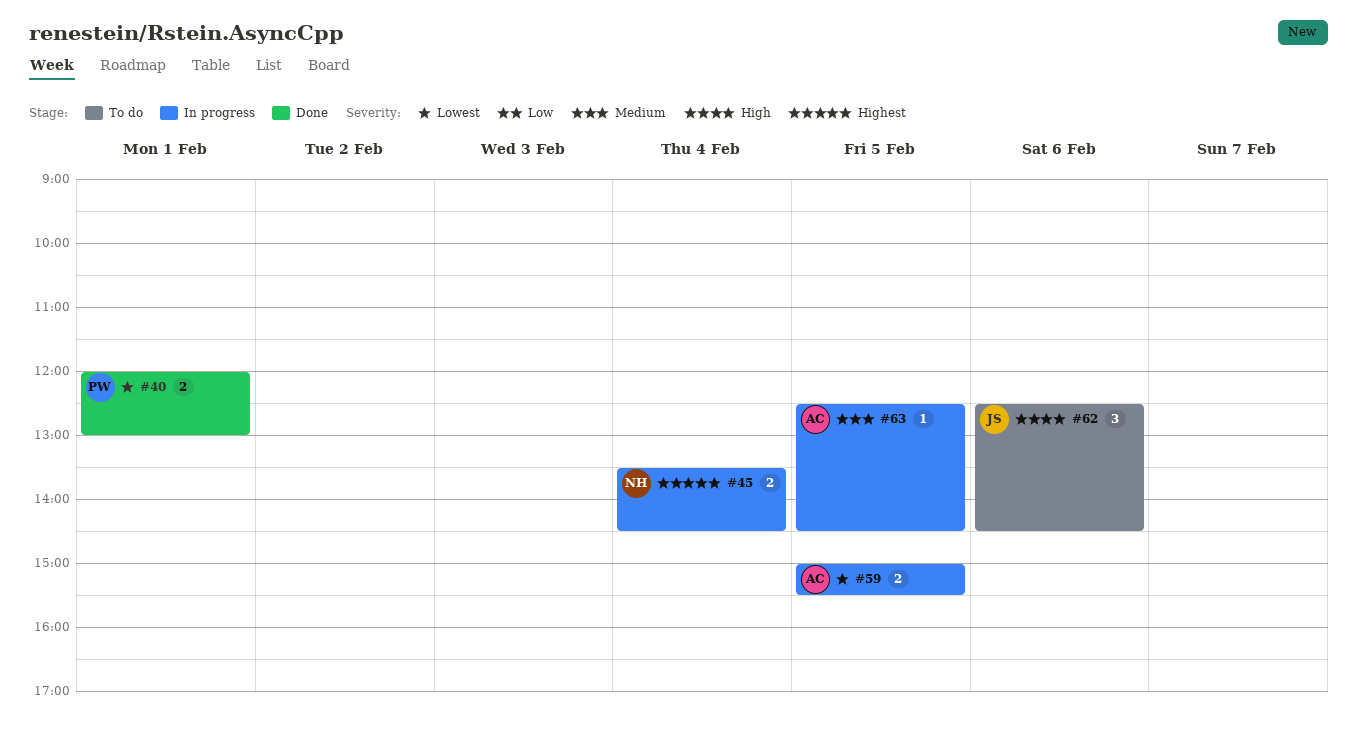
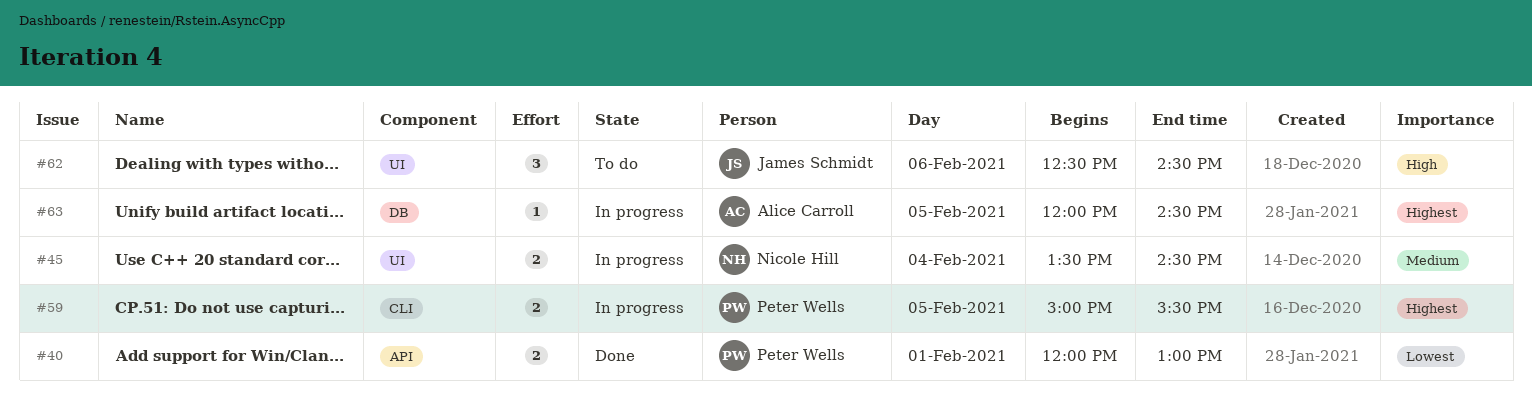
#45, priority: Highest -> Medium
#59, owner: Alice Carroll -> Peter Wells
#59, priority: Lowest -> Highest
#63, priority: Medium -> Highest
#63, begins: 12:30 -> 12:00

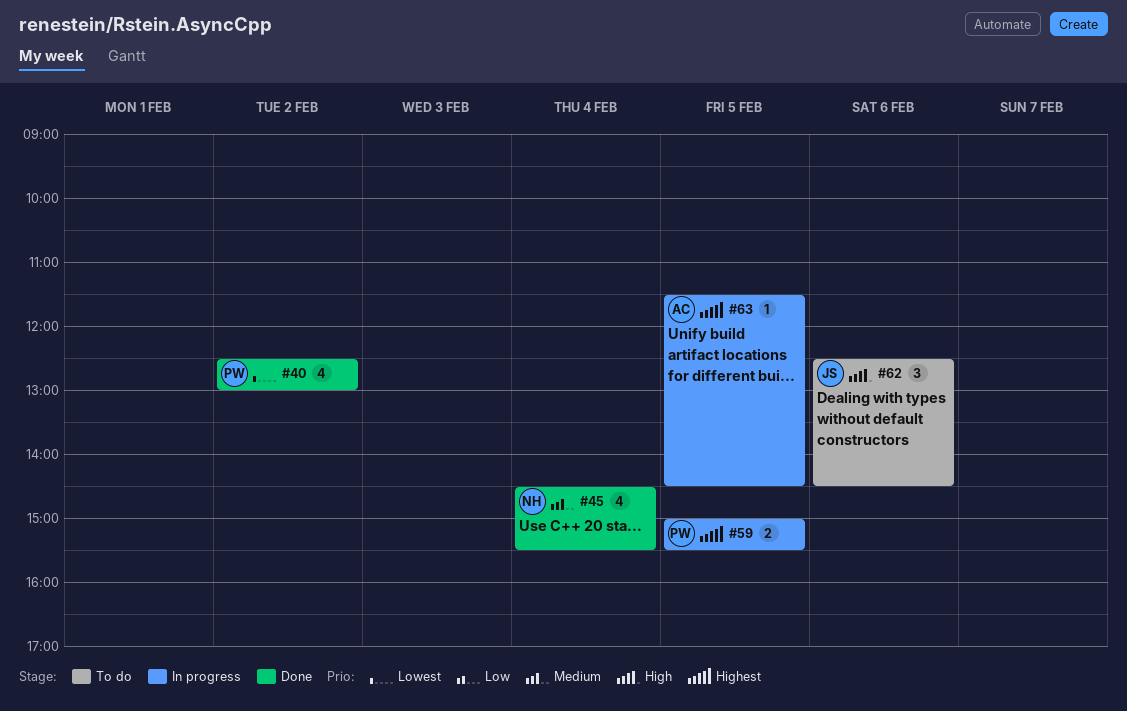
#40, estimate: 2 -> 4
#40, day: Feb 1 -> Feb 2
#40, begins: 12:00 -> 12:30
#45, status: In progress -> Done
#45, estimate: 2 -> 4
#45, begins: 13:30 -> 14:30
#45, ends: 14:30 -> 15:30
#63, begins: 12:00 -> 11:30

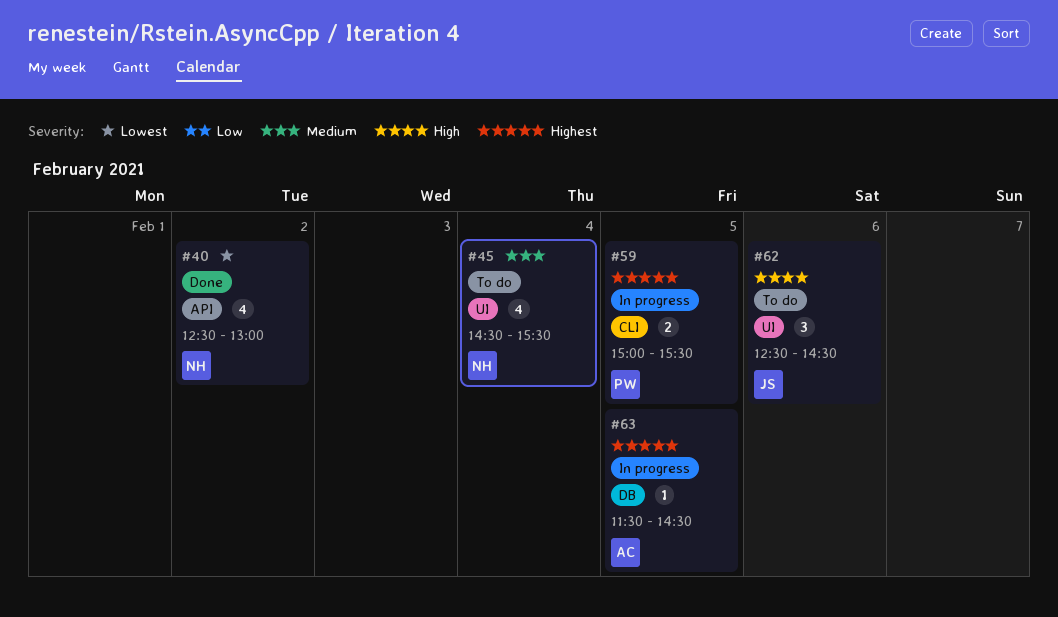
#40, owner: PW -> NH
#45, status: Done -> To do

